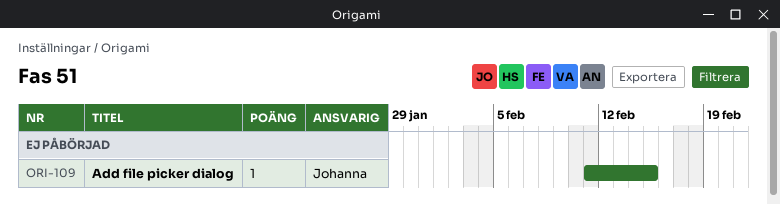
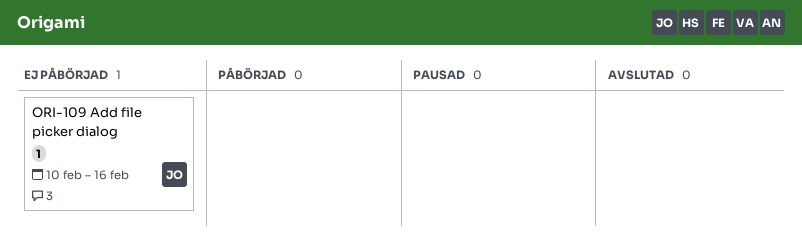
ORI-109, start: Feb 11 -> Feb 10
ORI-109, due: Feb 15 -> Feb 16

